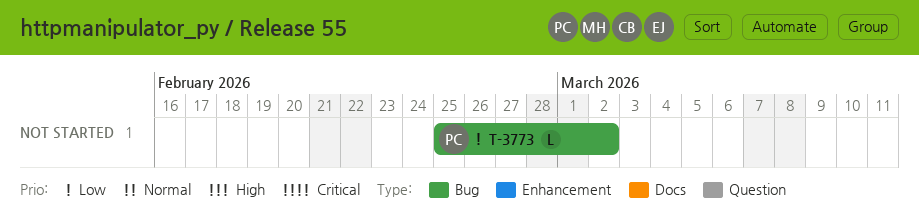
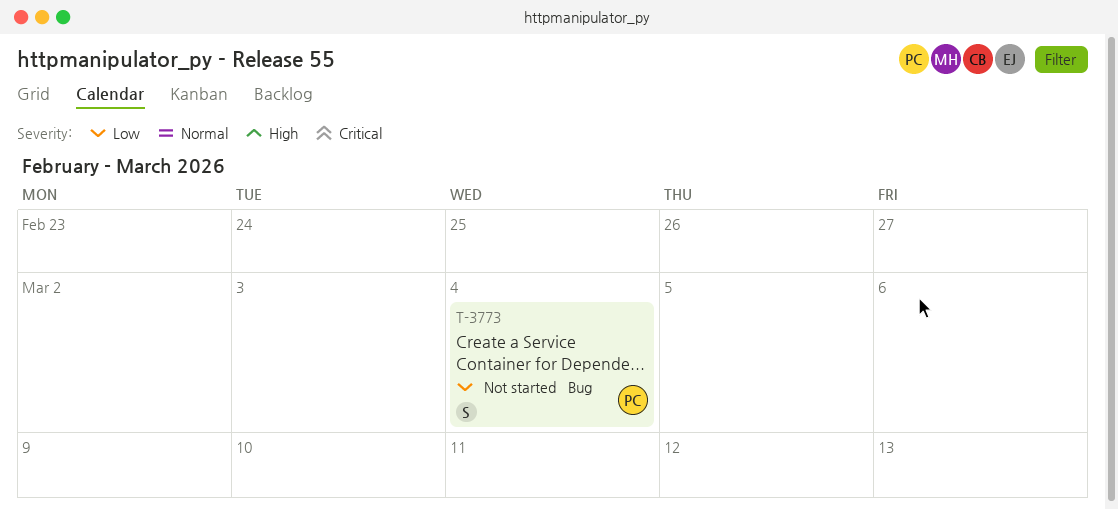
T-3773, estimate: L -> S
T-3773, due: Mar 2 -> Mar 4

